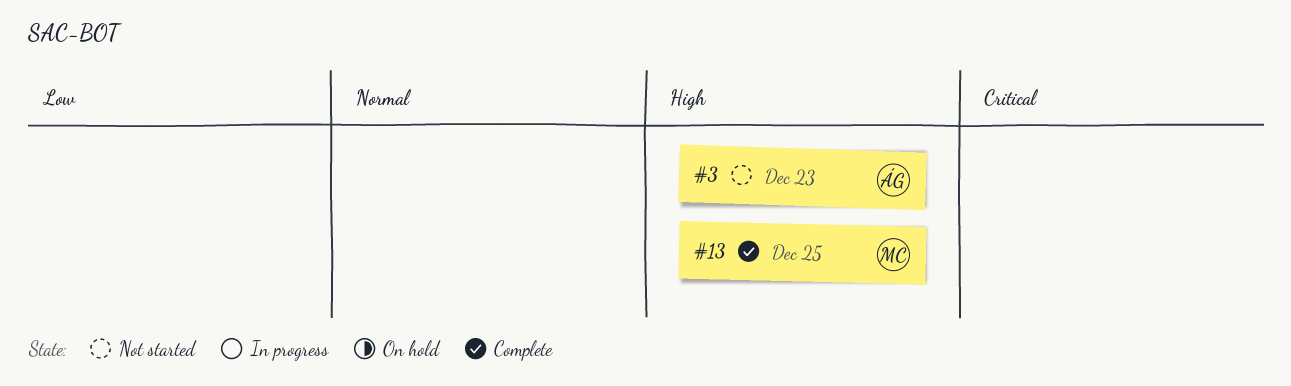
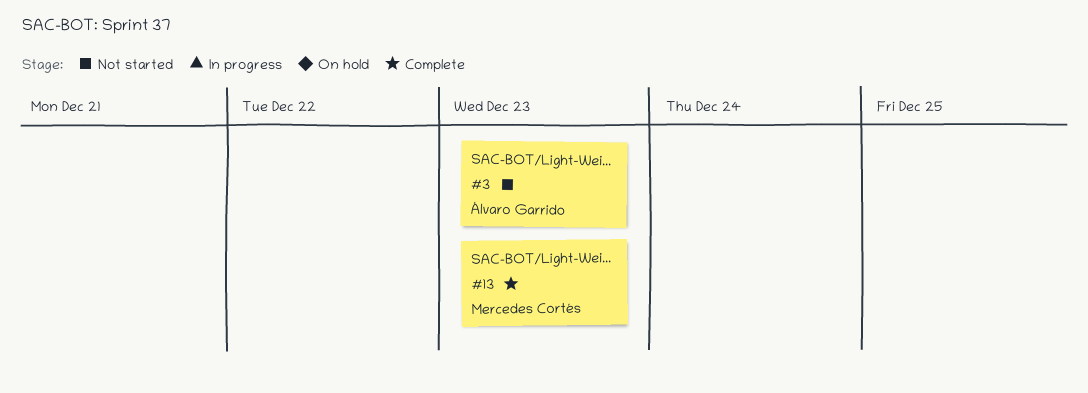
#13, due: Dec 25 -> Dec 23

